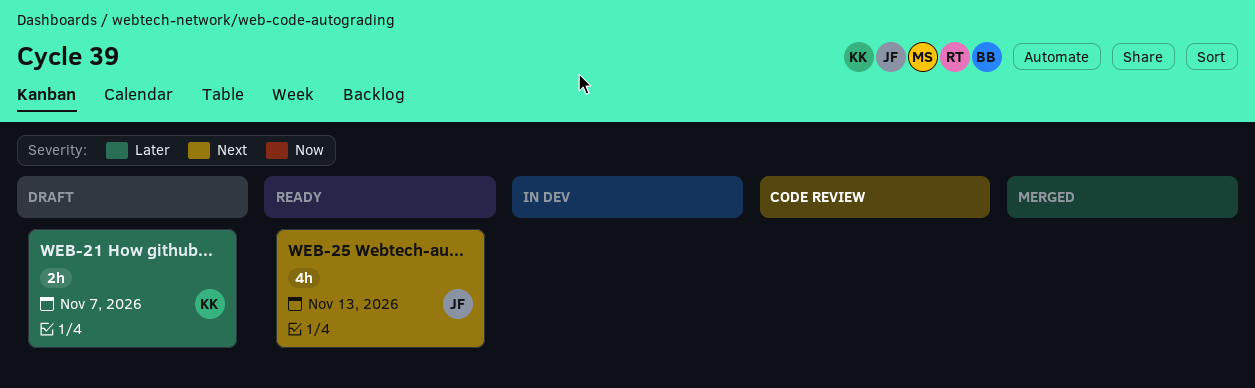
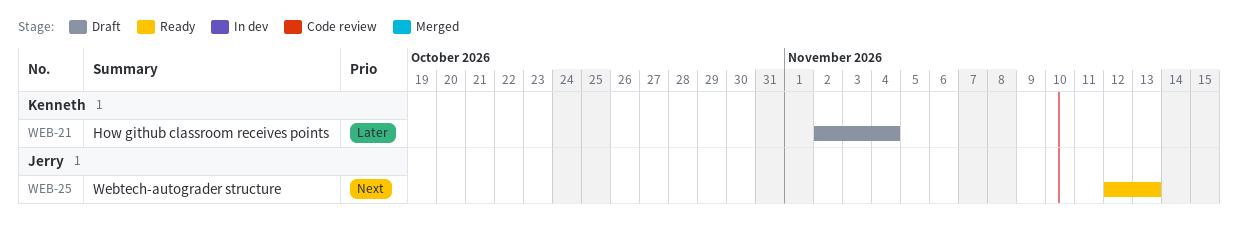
WEB-21, due: Nov 7 -> Nov 4

